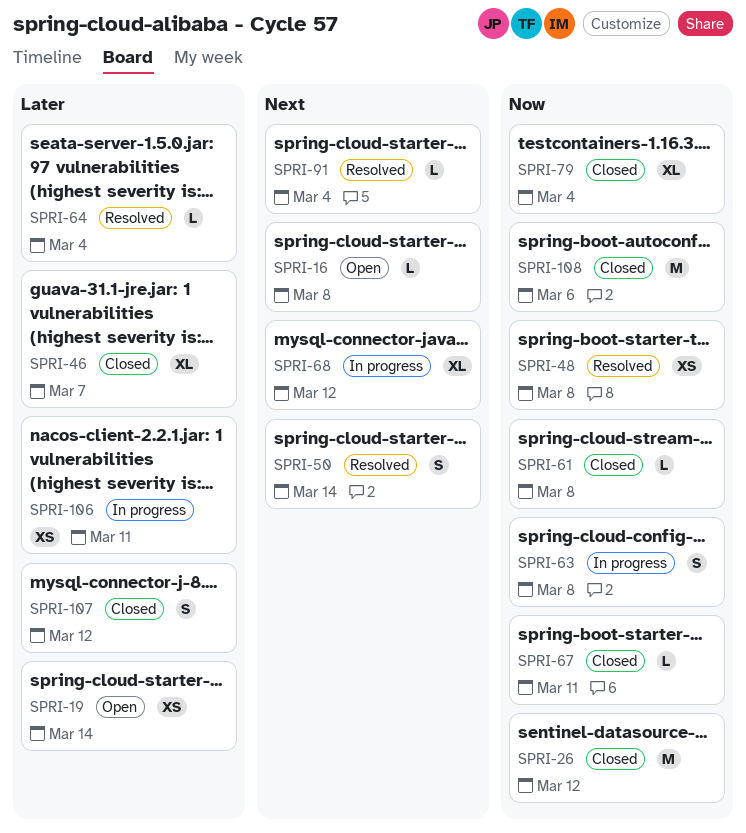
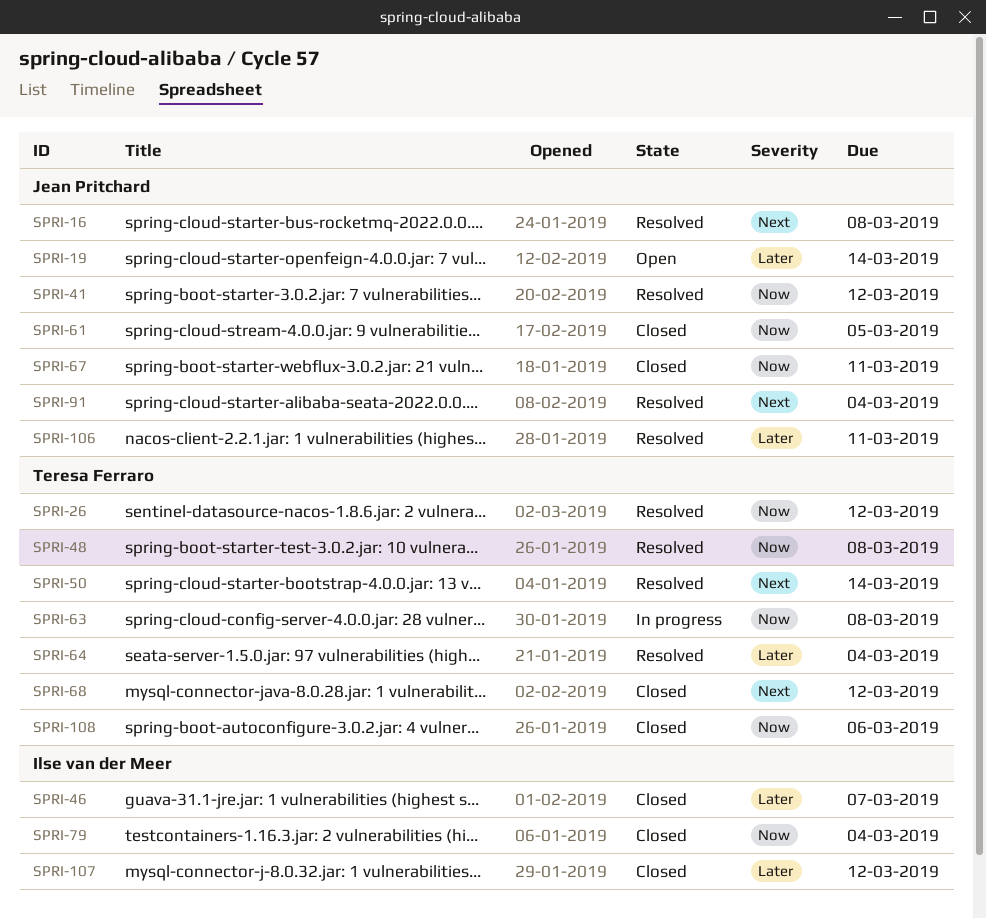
SPRI-16, status: Open -> Resolved
SPRI-26, status: Closed -> Resolved
SPRI-41: none -> present
SPRI-61, due: Mar 8 -> Mar 5
SPRI-68, status: In progress -> Closed
SPRI-106, status: In progress -> Resolved

